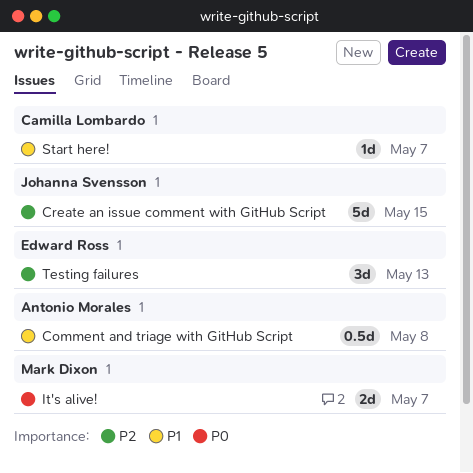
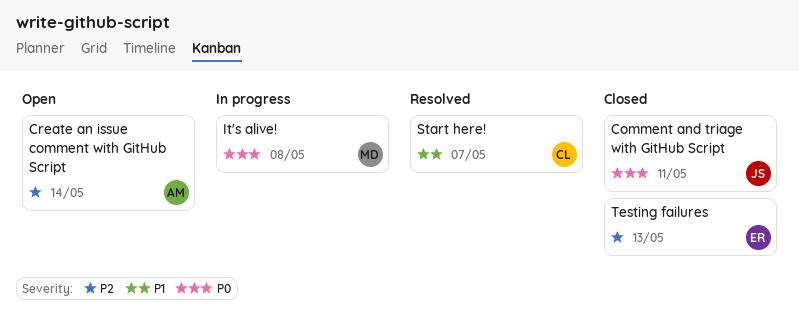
Comment and triage with GitHub Script, owner: Antonio Morales -> Johanna Svensson
Comment and triage with GitHub Script, priority: P1 -> P0
Comment and triage with GitHub Script, due: May 8 -> May 11
Create an issue comment with GitHub Script, owner: Johanna Svensson -> Antonio Morales
Create an issue comment with GitHub Script, due: May 15 -> May 14
It's alive!, due: May 7 -> May 8

